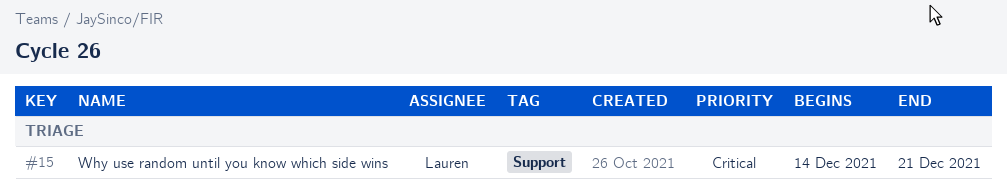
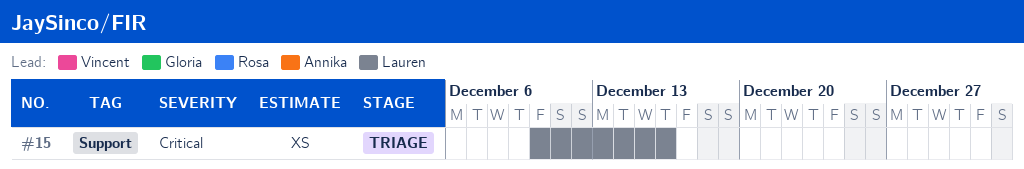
#15, start: Dec 14 -> Dec 10
#15, due: Dec 21 -> Dec 16

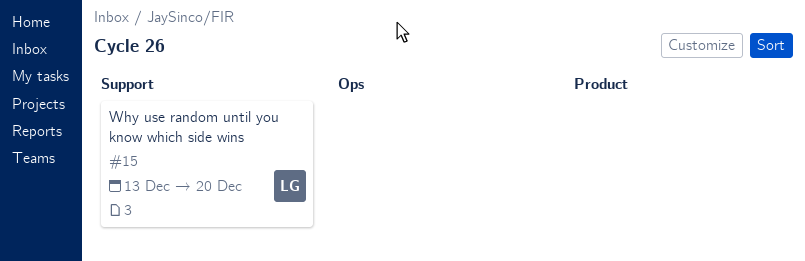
#15, start: Dec 10 -> Dec 13
#15, due: Dec 16 -> Dec 20

